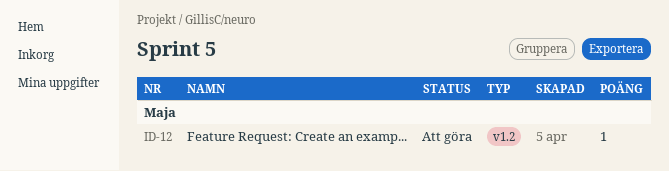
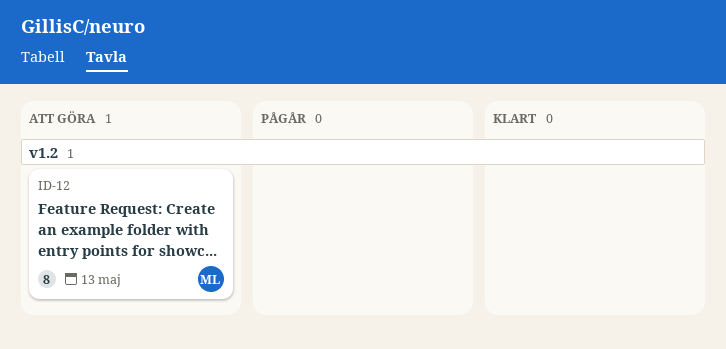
ID-12, estimate: 1 -> 8

